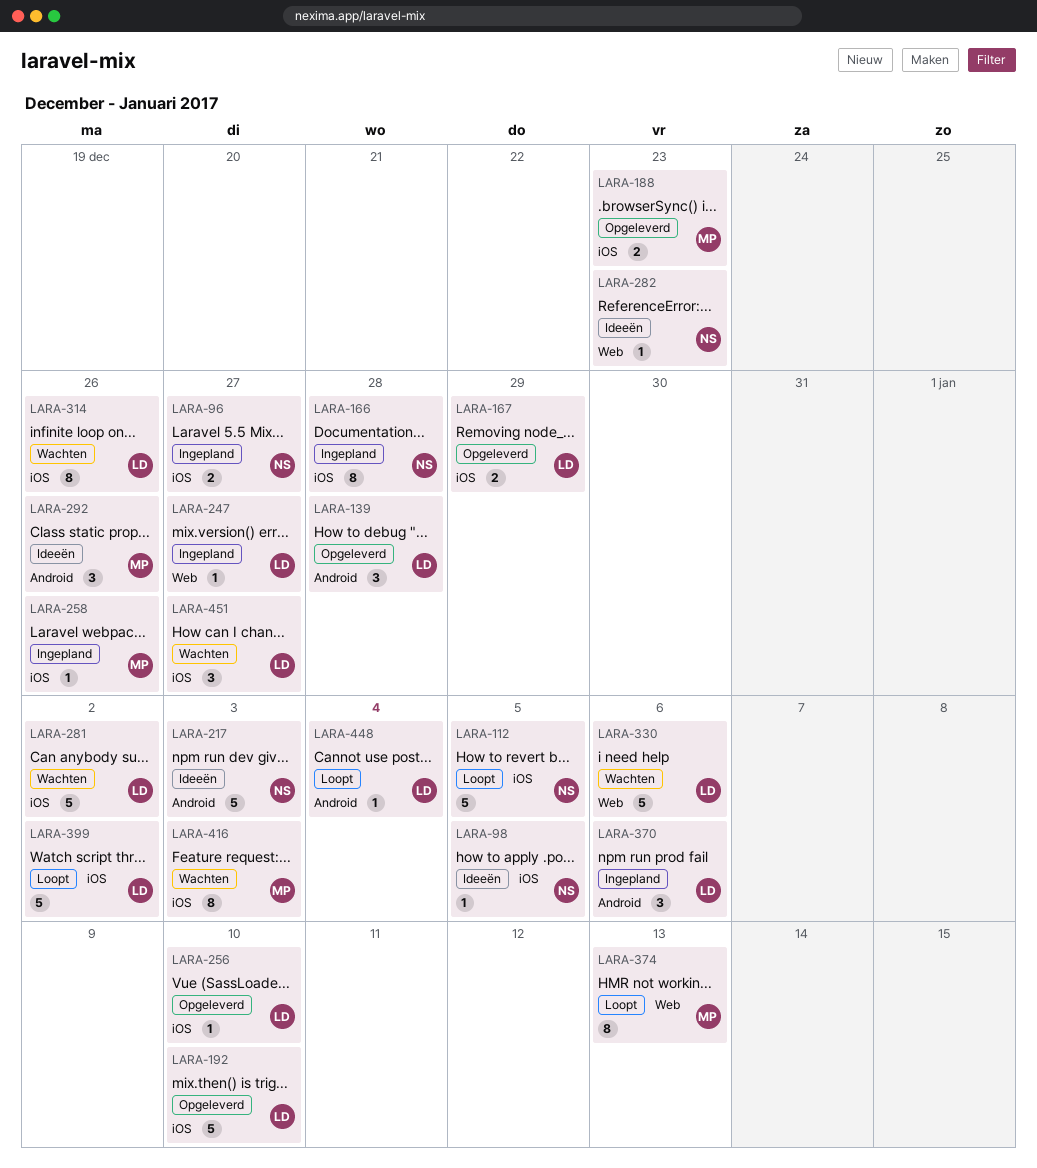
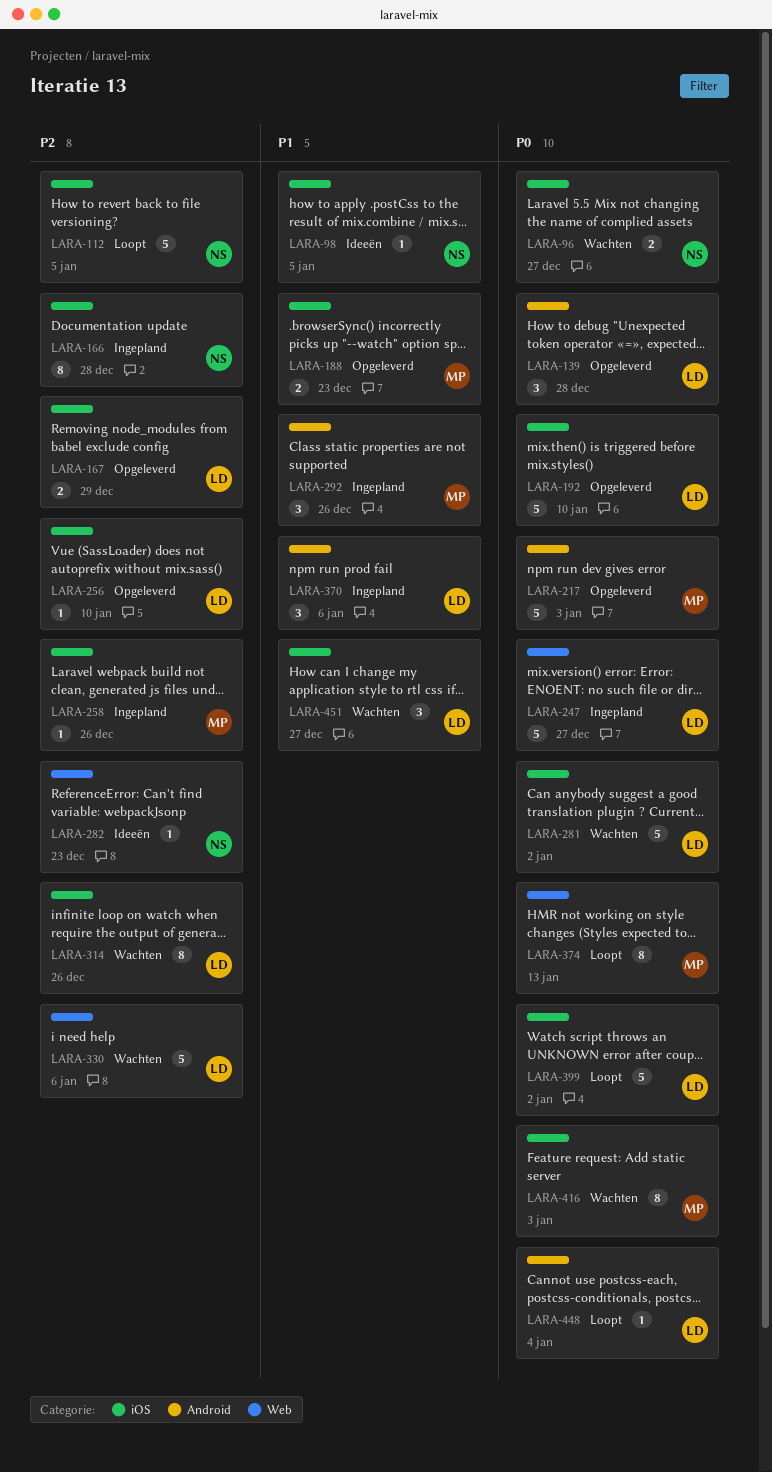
LARA-96, status: Ingepland -> Wachten
LARA-217, status: Ideeën -> Opgeleverd
LARA-217, owner: NS -> MP
LARA-247, estimate: 1 -> 5
LARA-292, status: Ideeën -> Ingepland

